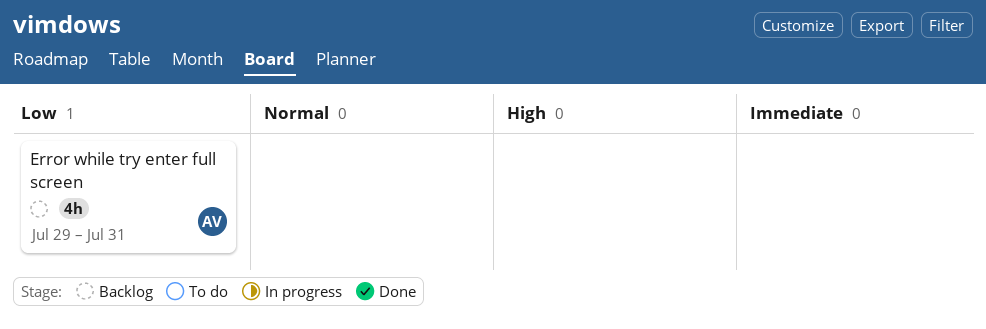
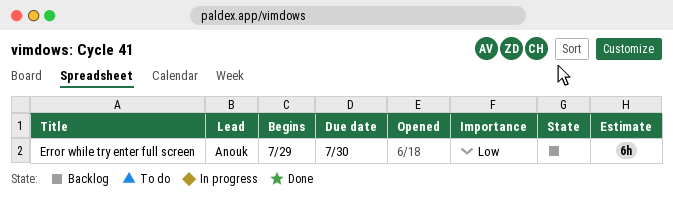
Error while try enter full screen, estimate: 4h -> 6h
Error while try enter full screen, due: Jul 31 -> Jul 30

